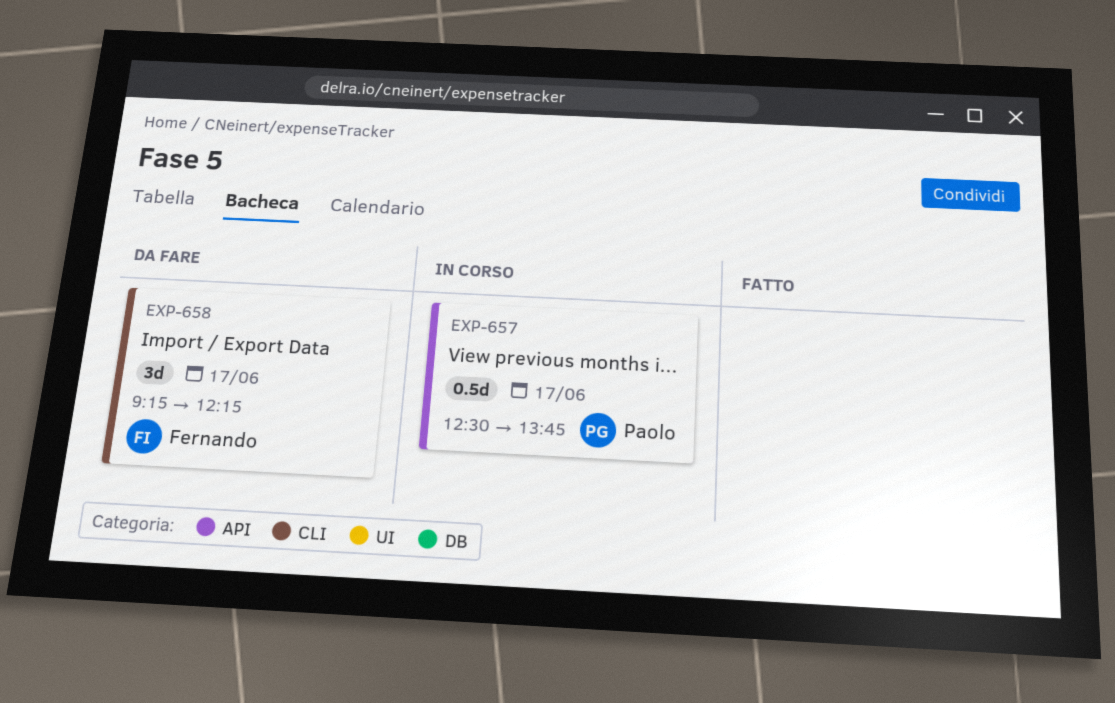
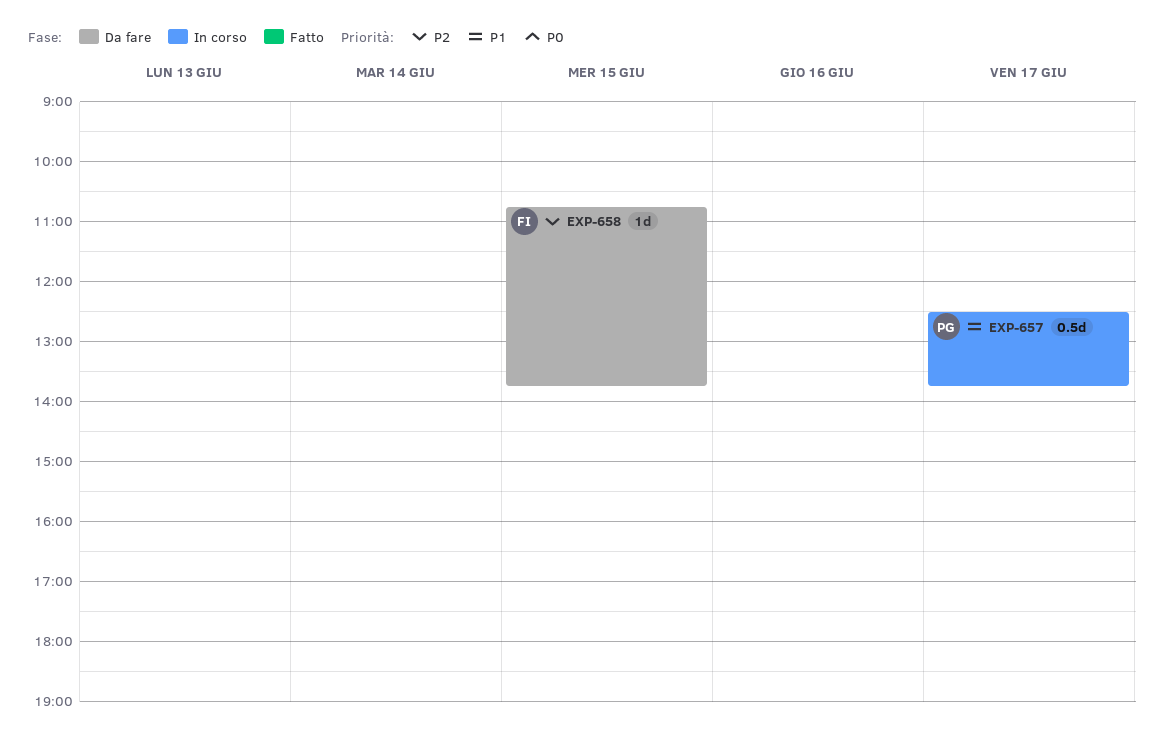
EXP-658, estimate: 3d -> 1d
EXP-658, day: Jun 17 -> Jun 15
EXP-658, begins: 09:15 -> 10:45
EXP-658, ends: 12:15 -> 13:45

